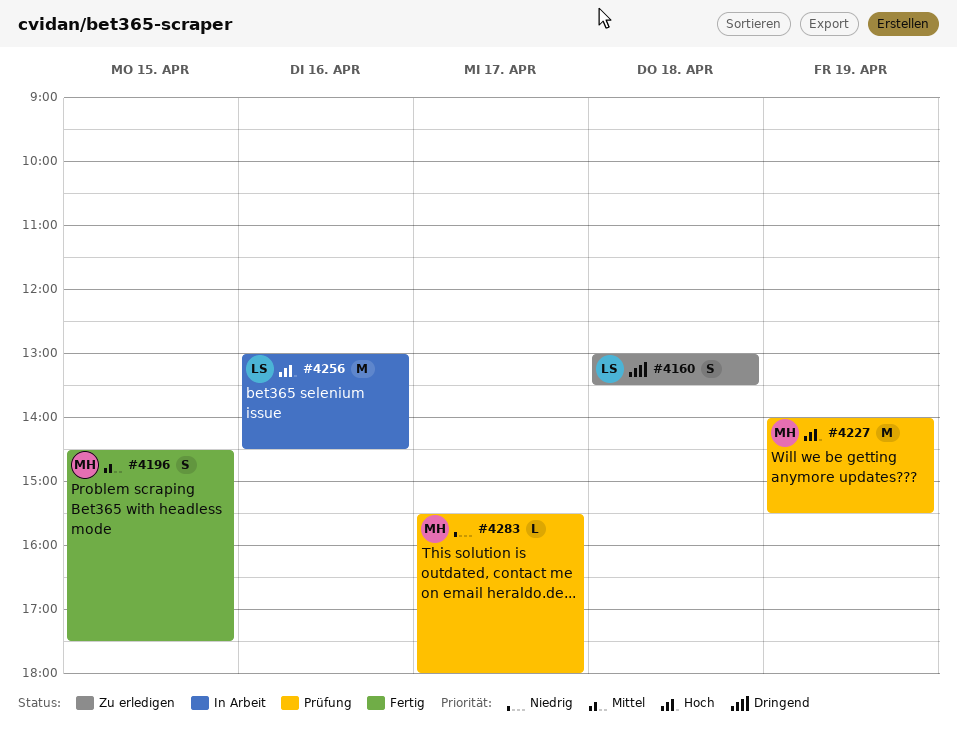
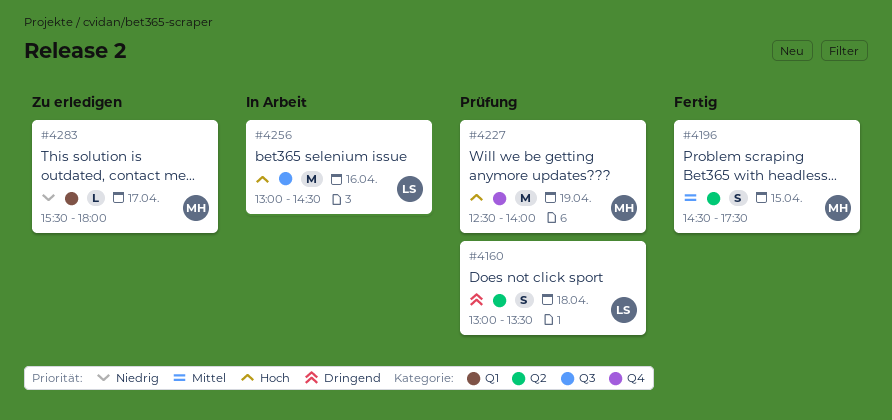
#4160, status: Zu erledigen -> Prüfung
#4227, begins: 14:00 -> 12:30
#4227, ends: 15:30 -> 14:00
#4283, status: Prüfung -> Zu erledigen

